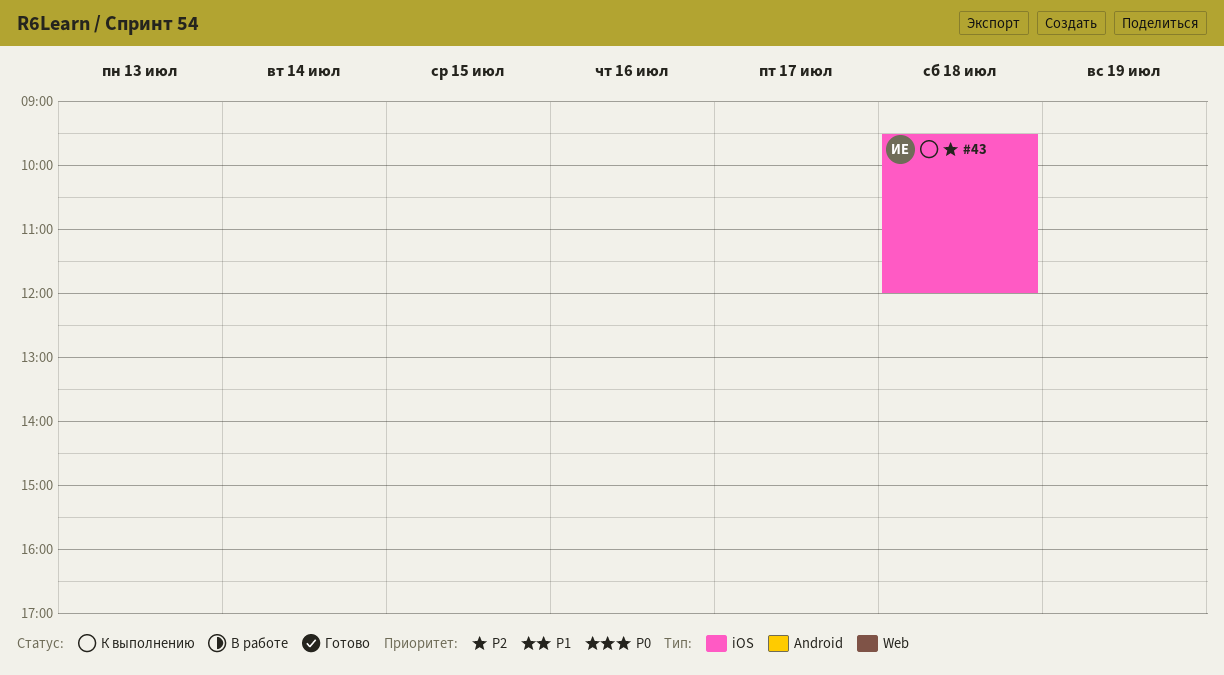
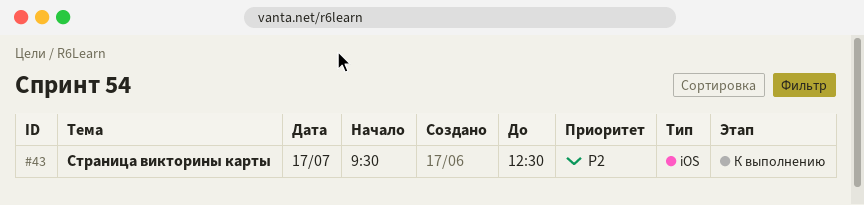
#43, day: Jul 18 -> Jul 17
#43, ends: 12:00 -> 12:30

